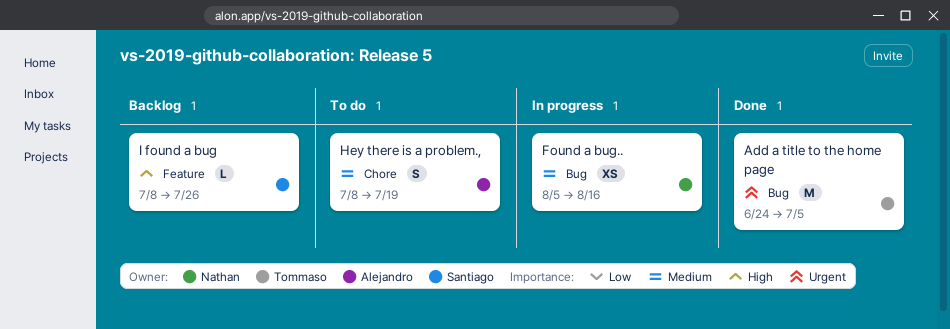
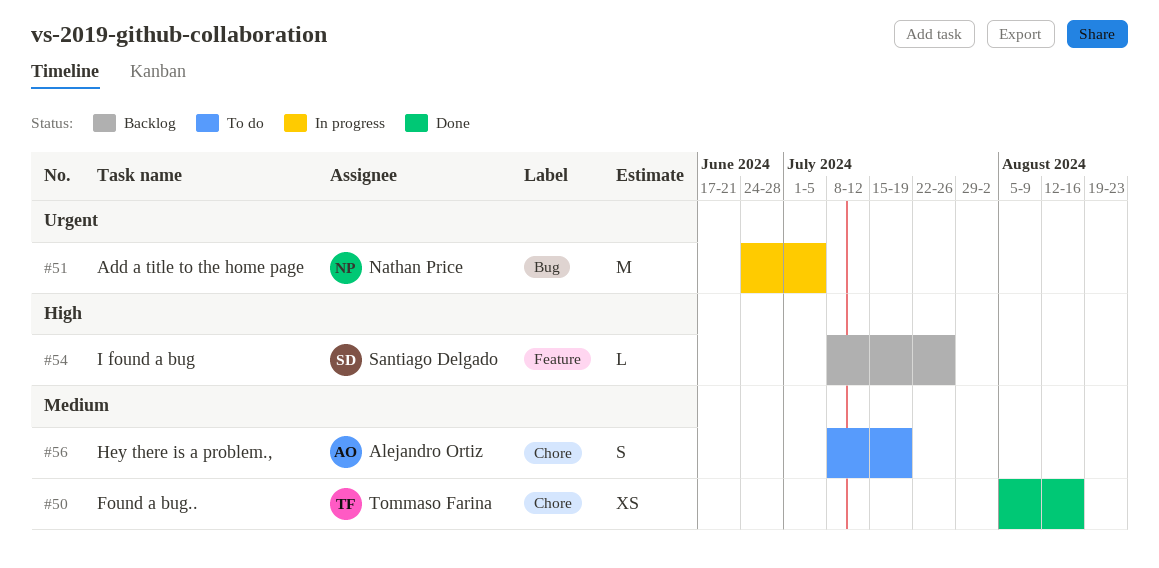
Add a title to the home page, status: Done -> In progress
Add a title to the home page, owner: Tommaso Farina -> Nathan Price
Found a bug.., status: In progress -> Done
Found a bug.., owner: Nathan Price -> Tommaso Farina
Found a bug.., label: Bug -> Chore

